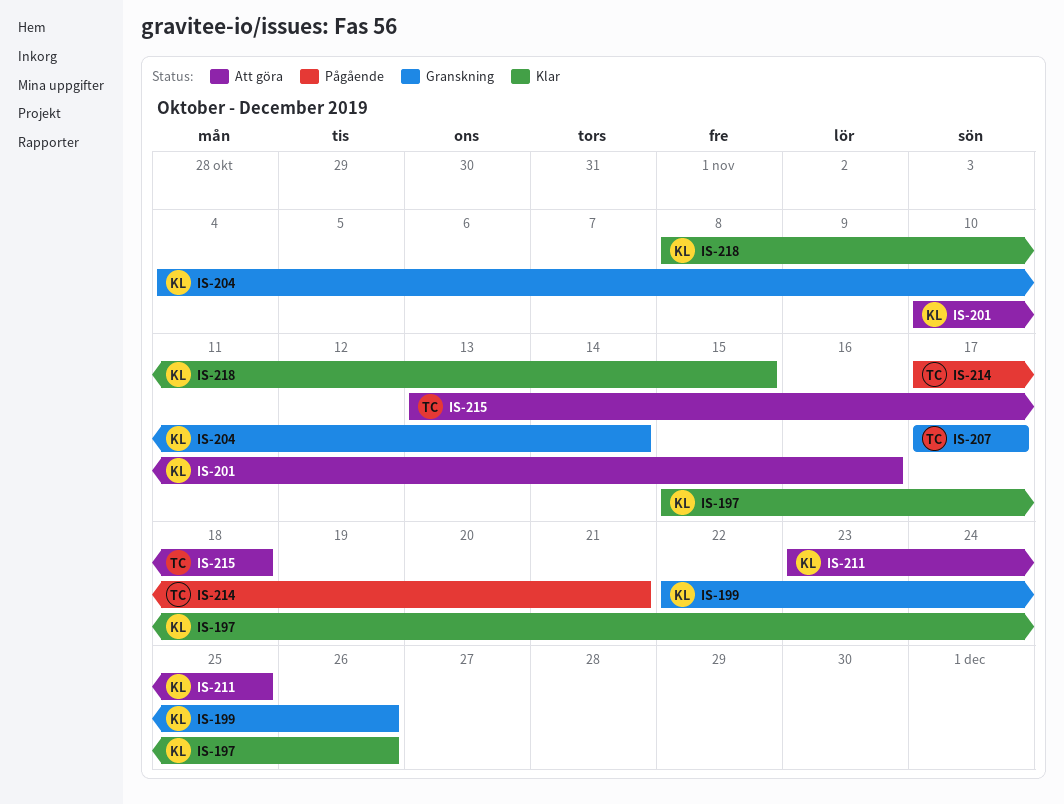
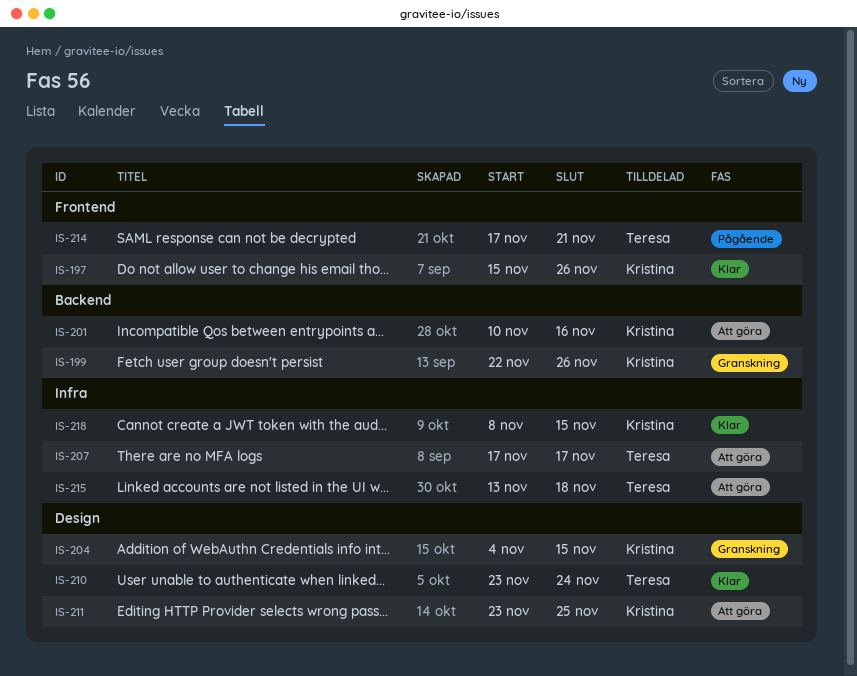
IS-204, due: Nov 14 -> Nov 15
IS-207, status: Granskning -> Att göra
IS-210: none -> present

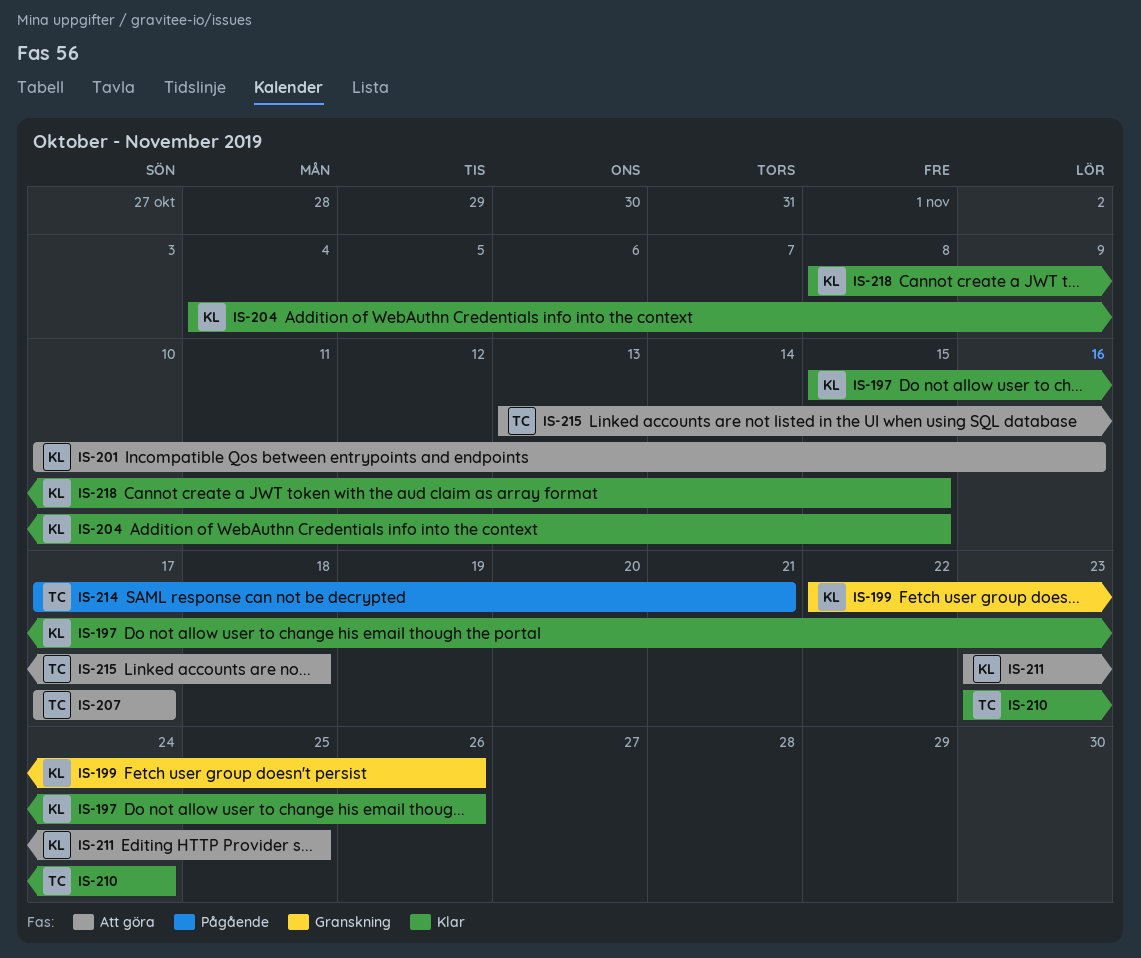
IS-204, status: Granskning -> Klar

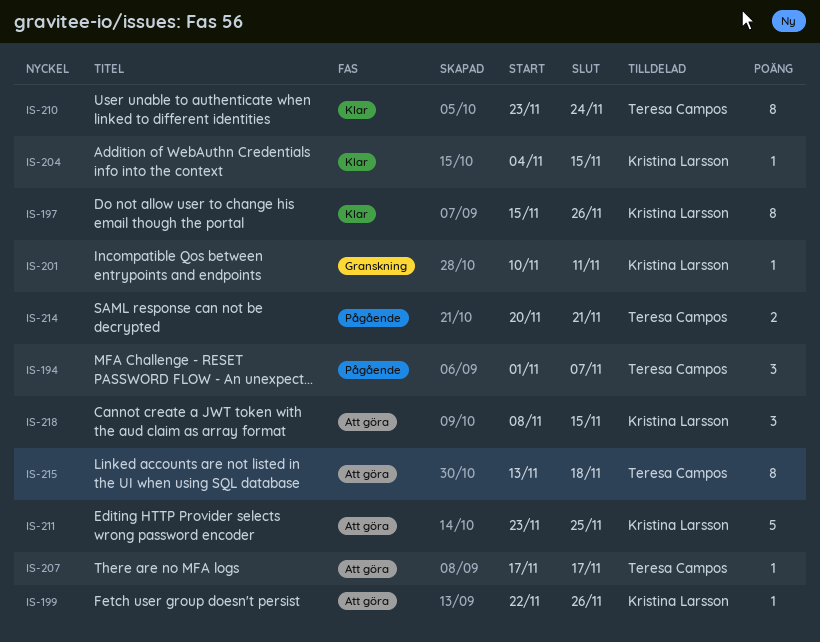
IS-194: none -> present
IS-199, status: Granskning -> Att göra
IS-201, status: Att göra -> Granskning
IS-201, due: Nov 16 -> Nov 11
IS-214, start: Nov 17 -> Nov 20
IS-218, status: Klar -> Att göra

